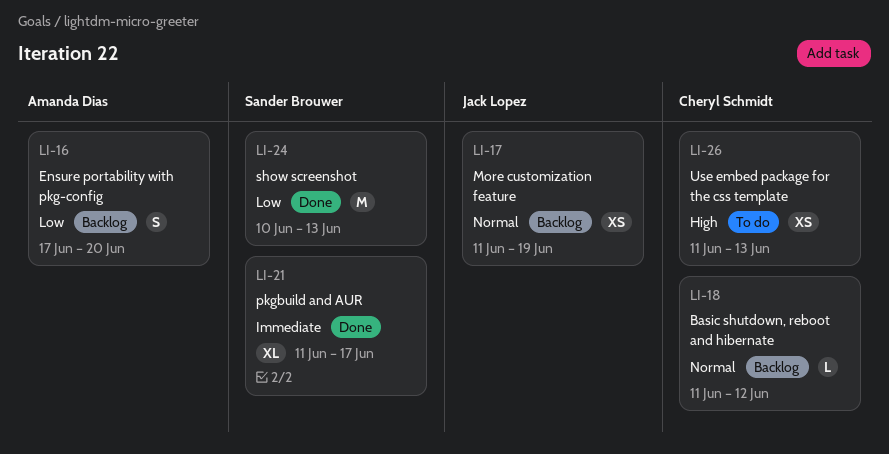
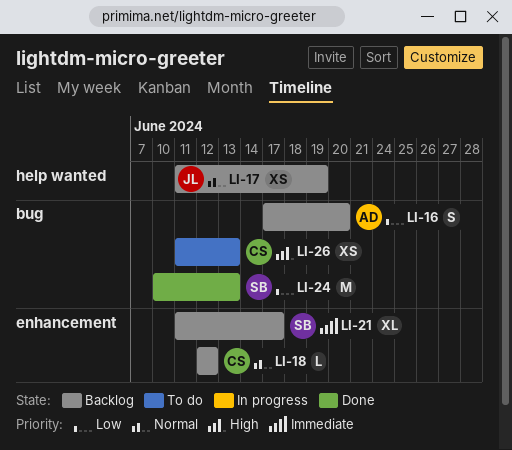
LI-18, start: Jun 11 -> Jun 12
LI-21, status: Done -> Backlog

